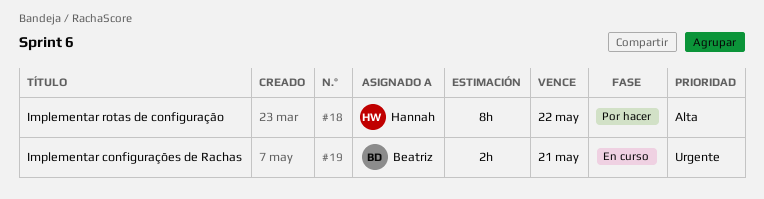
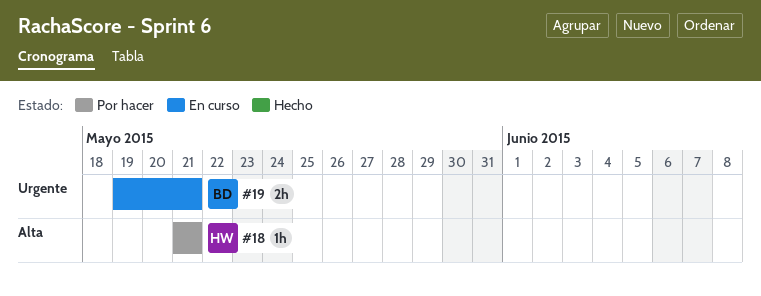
#18, estimate: 8h -> 1h
#18, due: May 22 -> May 21

